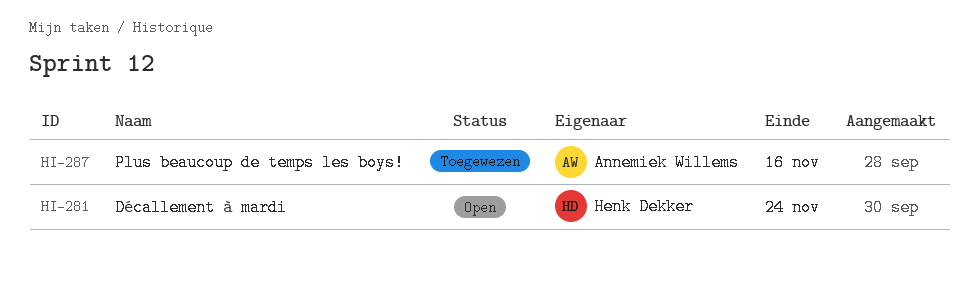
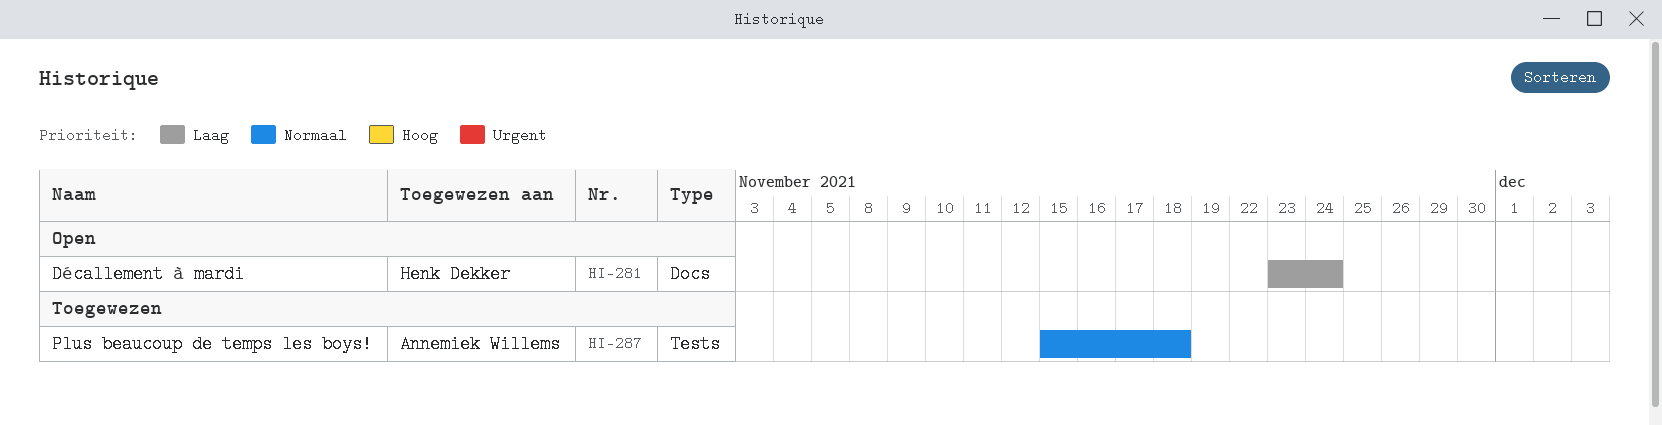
HI-287, due: Nov 16 -> Nov 18

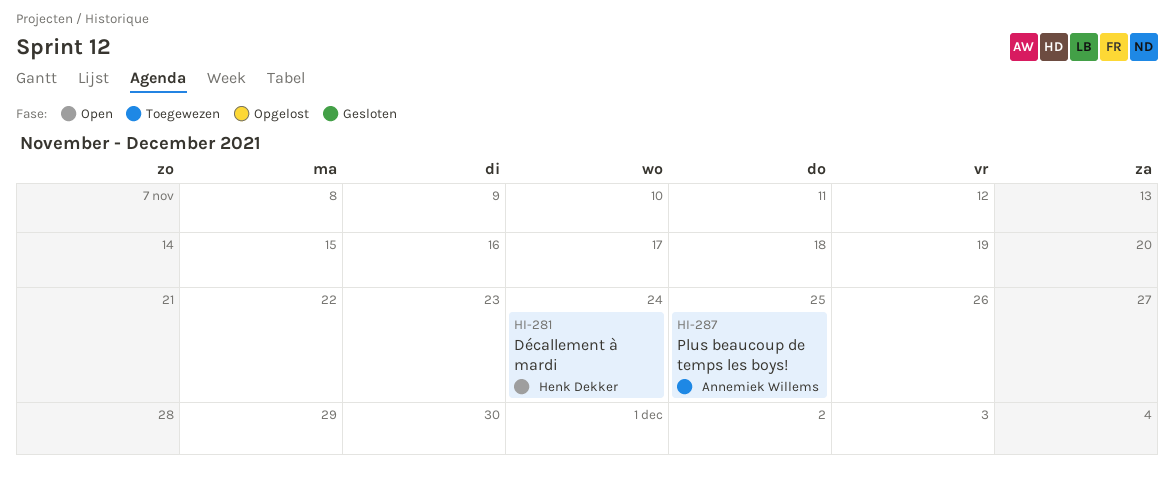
HI-287, due: Nov 18 -> Nov 25

